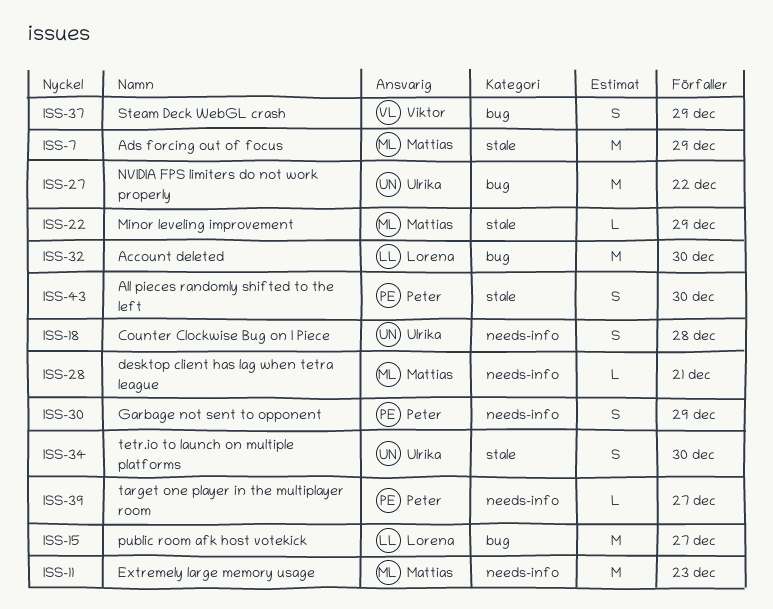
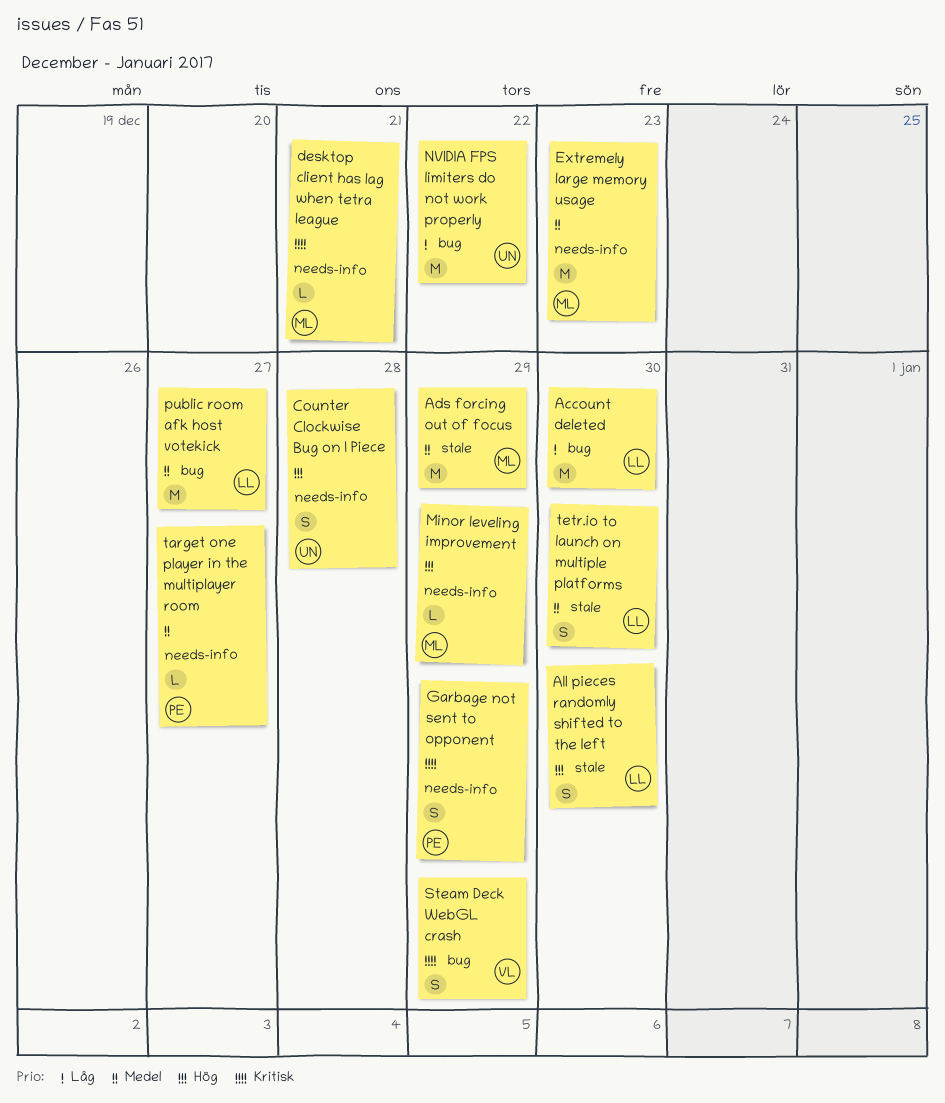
All pieces randomly shifted to the left, owner: Peter -> Lorena
Minor leveling improvement, label: stale -> needs-info
tetr.io to launch on multiple platforms, owner: Ulrika -> Lorena

